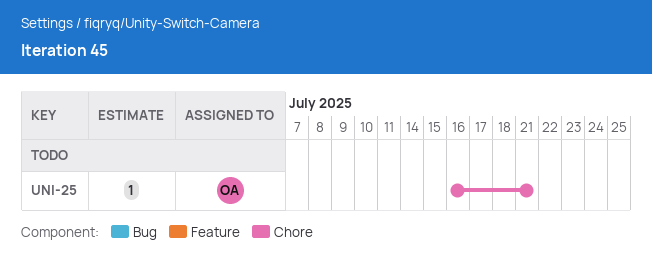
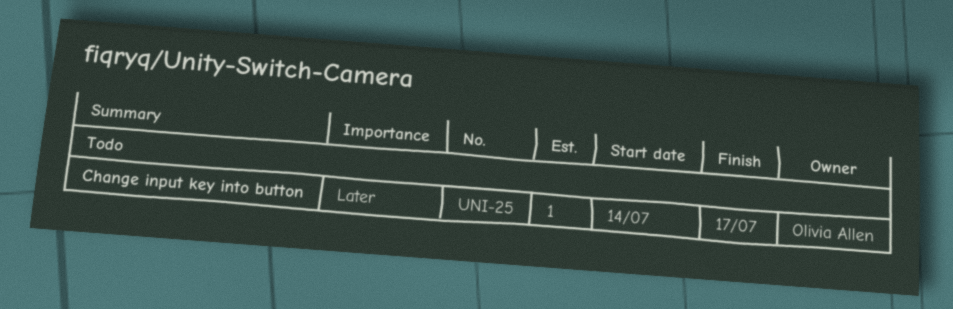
UNI-25, start: Jul 16 -> Jul 14
UNI-25, due: Jul 21 -> Jul 17

